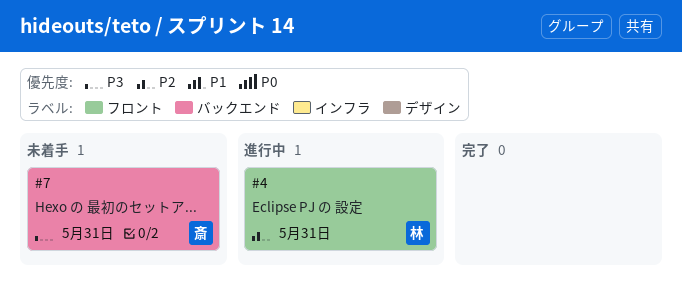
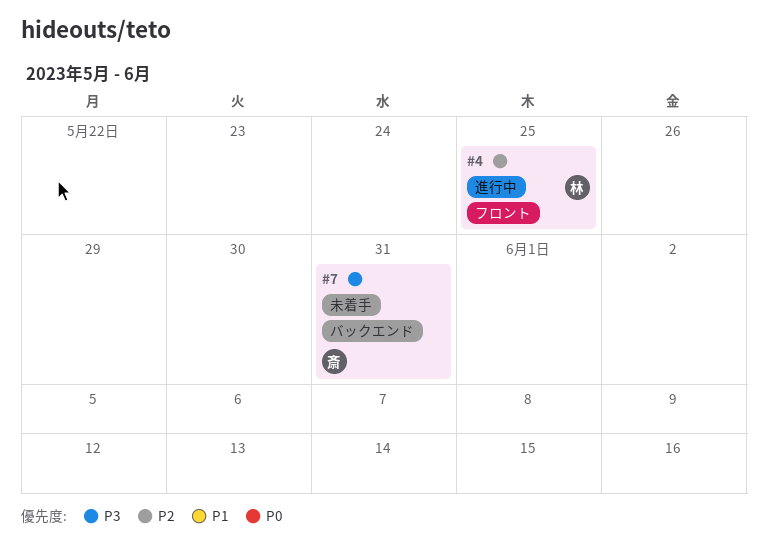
#4, due: May 31 -> May 25

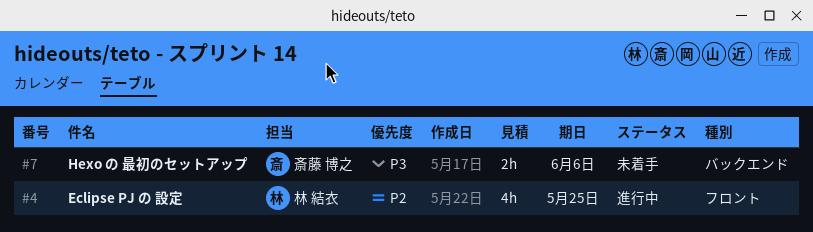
#7, due: May 31 -> Jun 6

